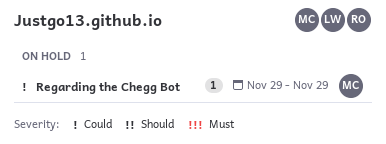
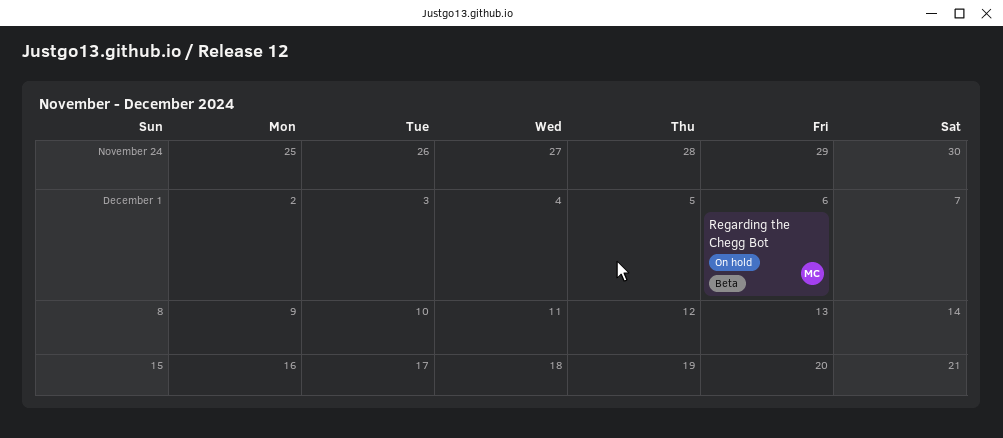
Regarding the Chegg Bot, due: Nov 29 -> Dec 6

